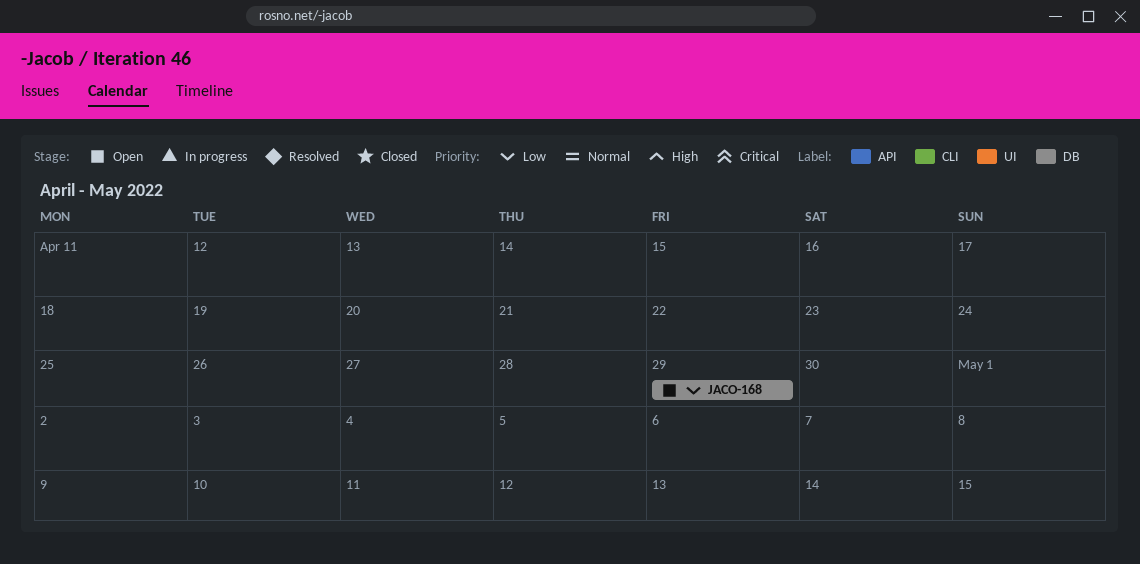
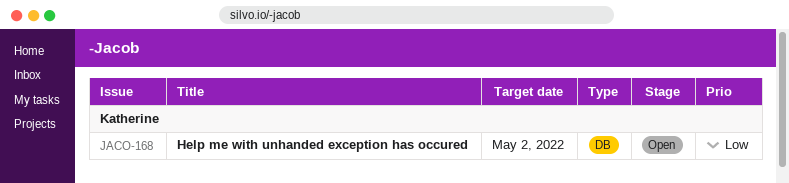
JACO-168, due: Apr 29 -> May 2

